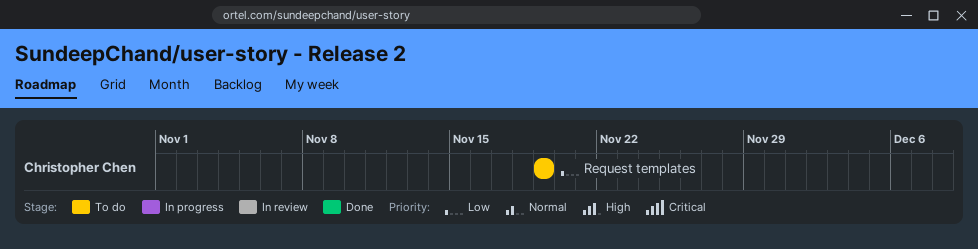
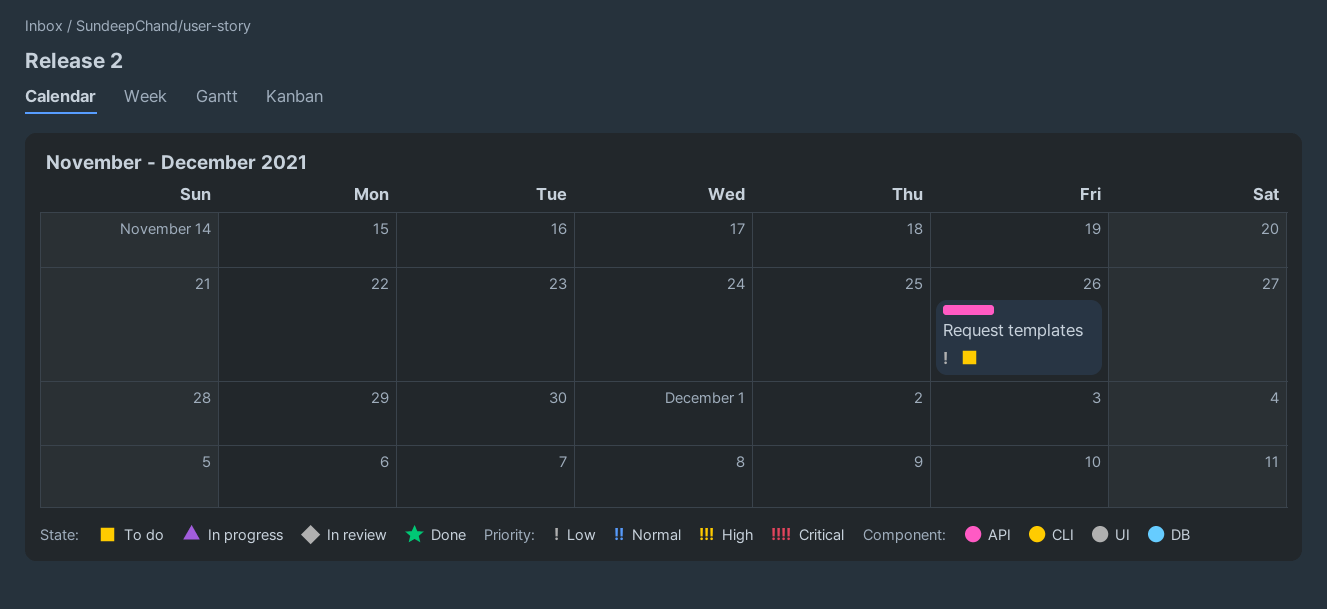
Request templates, due: Nov 19 -> Nov 26

